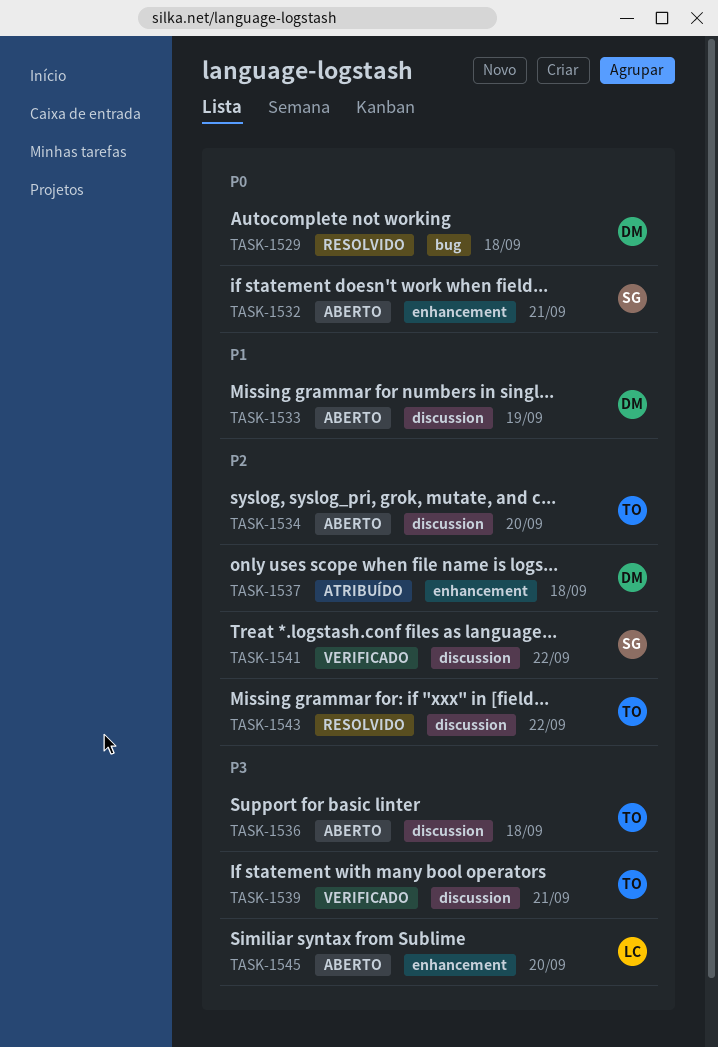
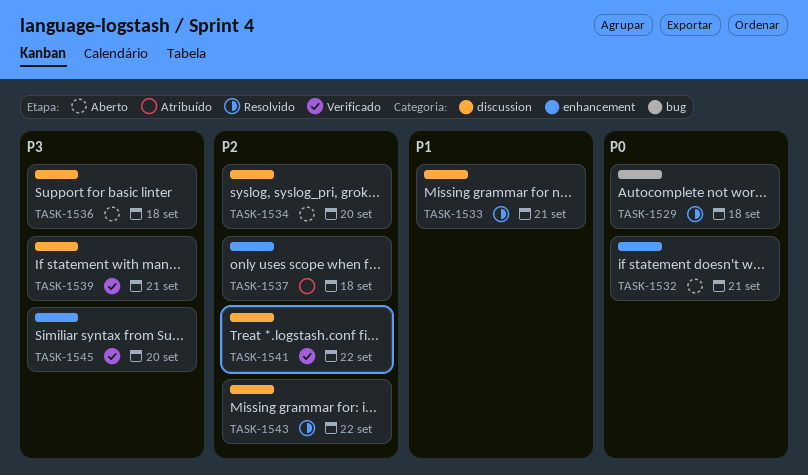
TASK-1533, status: Aberto -> Resolvido
TASK-1533, due: Sep 19 -> Sep 21
TASK-1545, status: Aberto -> Verificado

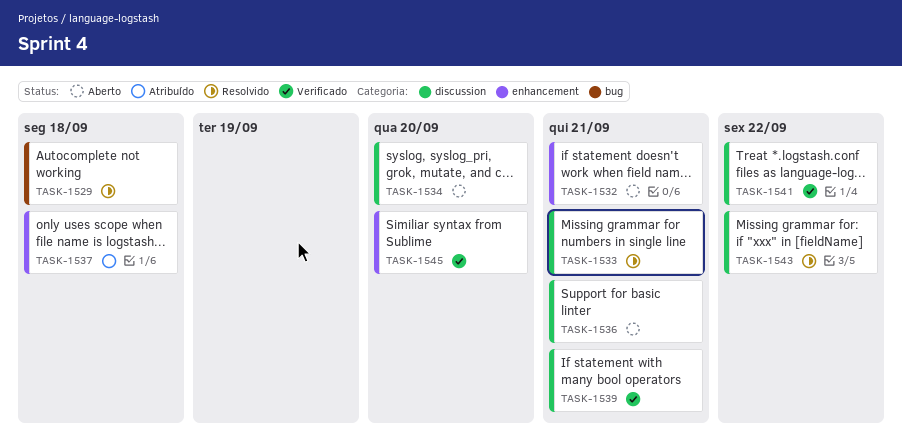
TASK-1536, due: Sep 18 -> Sep 21

